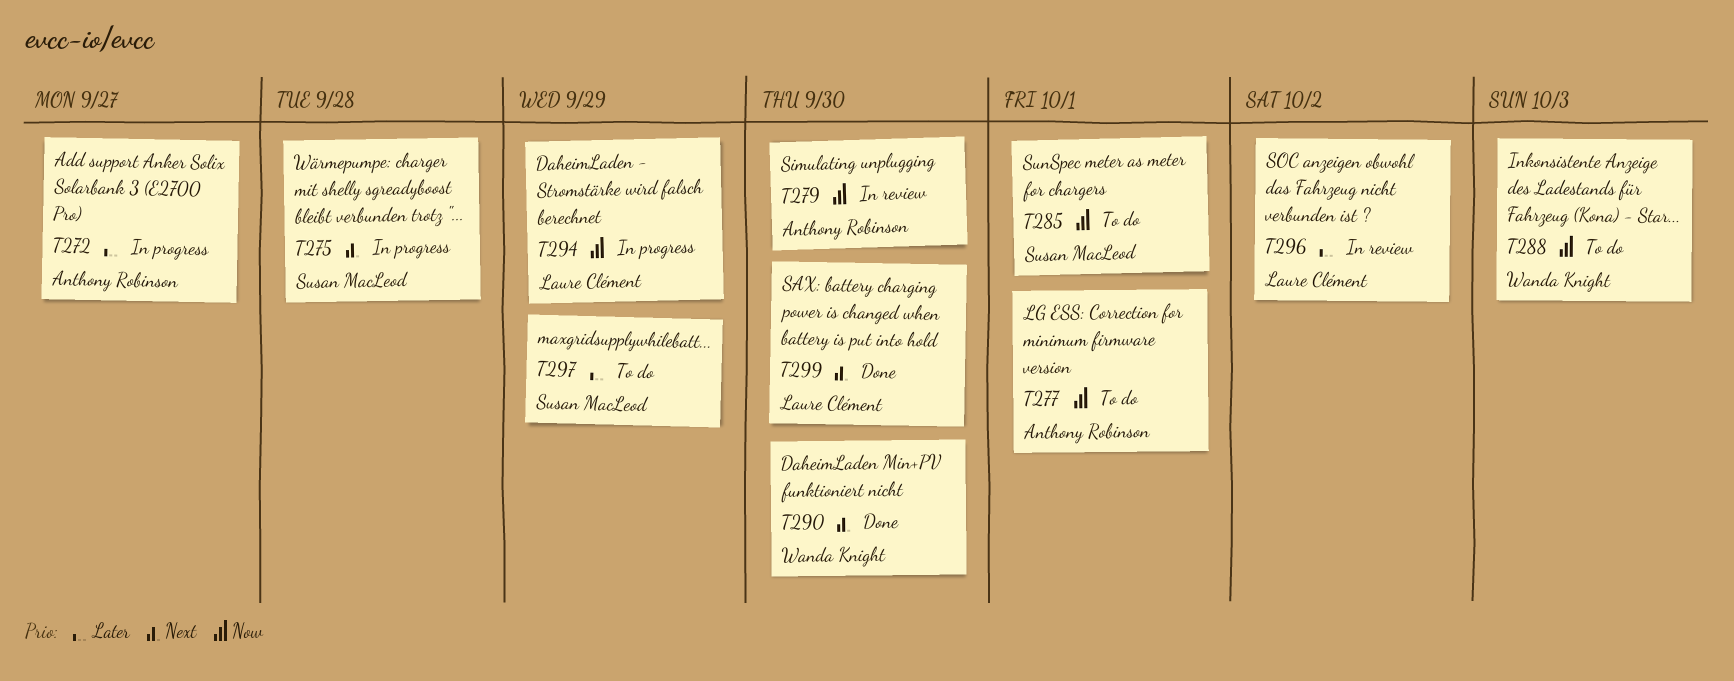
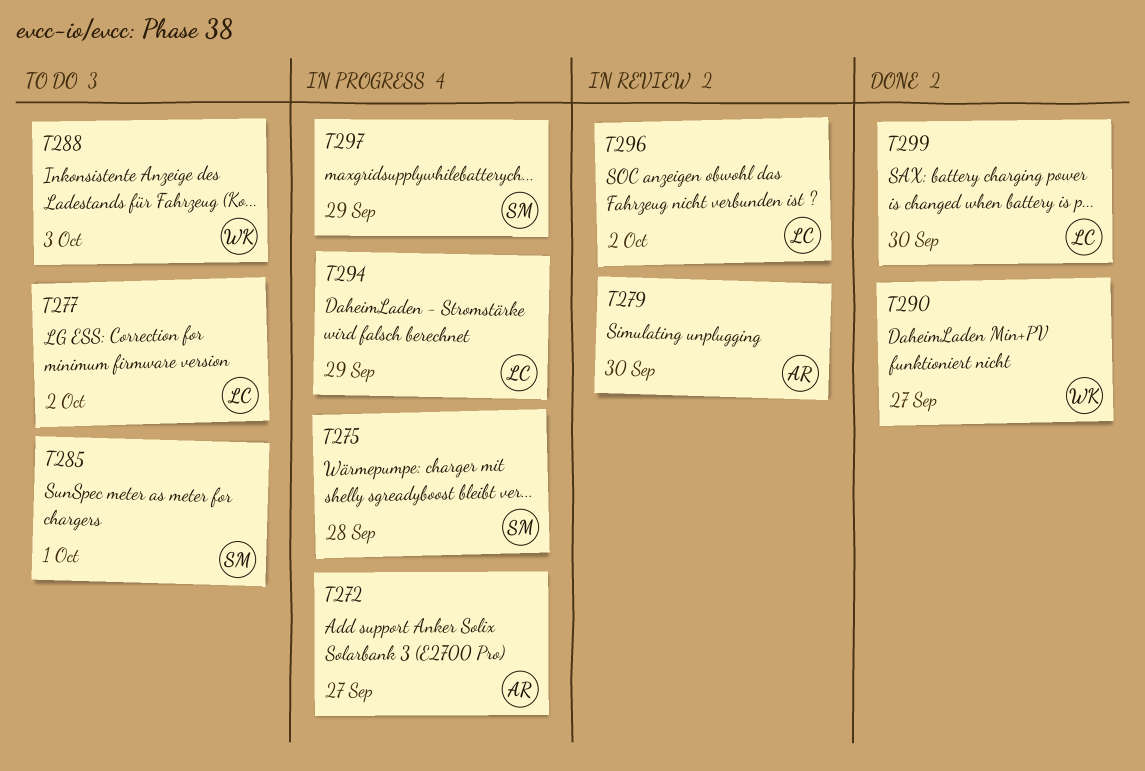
T277, owner: Anthony Robinson -> Laure Clément
T277, due: Oct 1 -> Oct 2
T290, due: Sep 30 -> Sep 27
T297, status: To do -> In progress

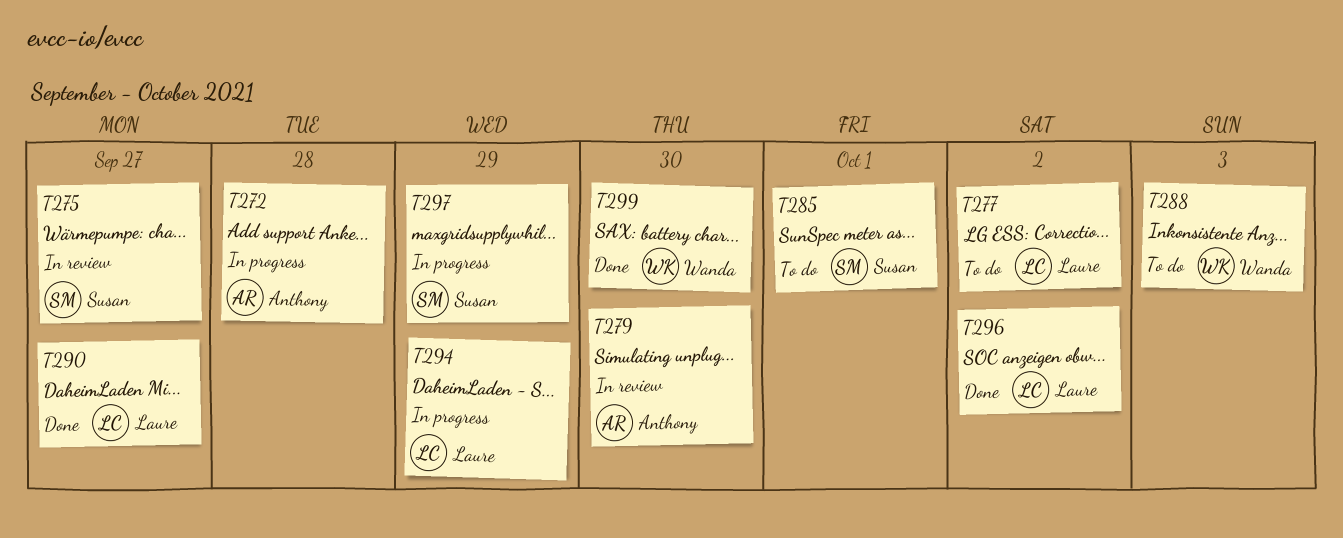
T272, due: Sep 27 -> Sep 28
T275, status: In progress -> In review
T275, due: Sep 28 -> Sep 27
T290, owner: Wanda -> Laure
T296, status: In review -> Done
T299, owner: Laure -> Wanda

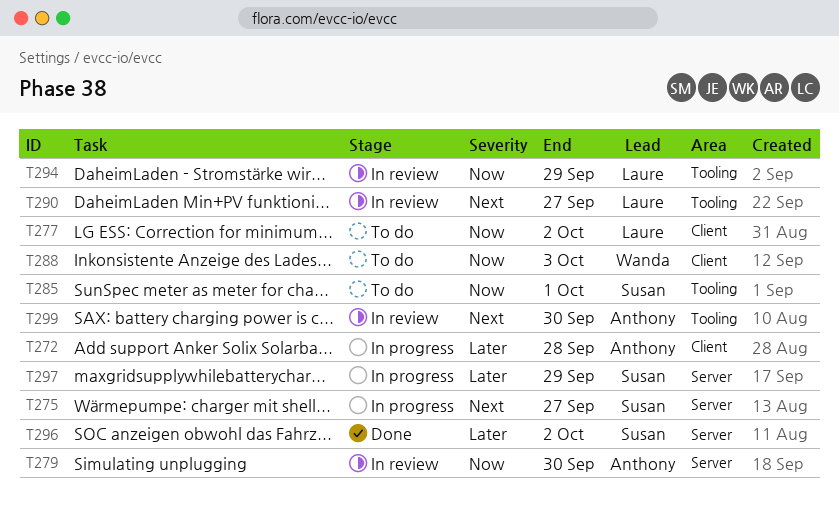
T275, status: In review -> In progress
T290, status: Done -> In review
T294, status: In progress -> In review
T296, owner: Laure -> Susan
T299, status: Done -> In review
T299, owner: Wanda -> Anthony

